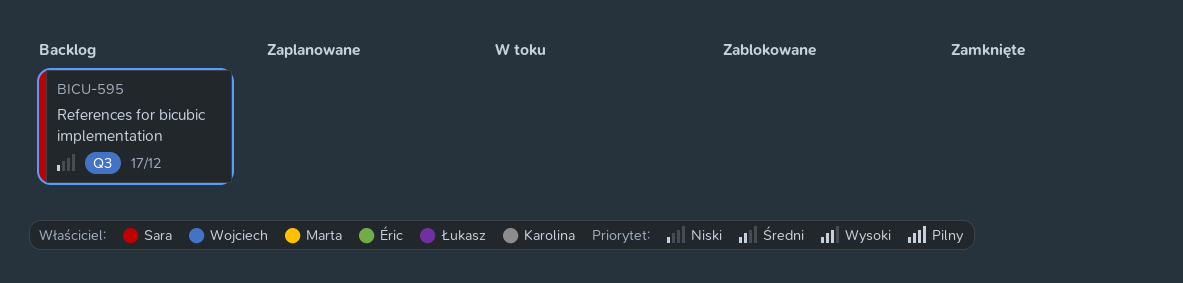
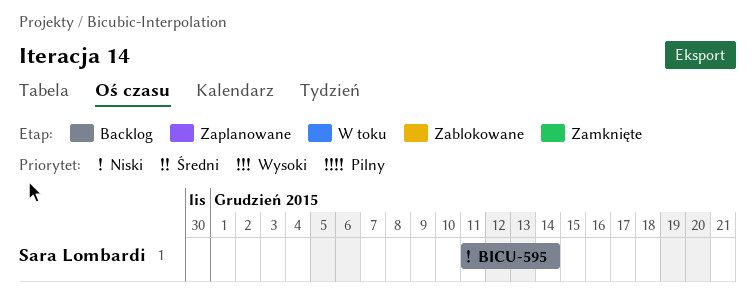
BICU-595, due: Dec 17 -> Dec 14

